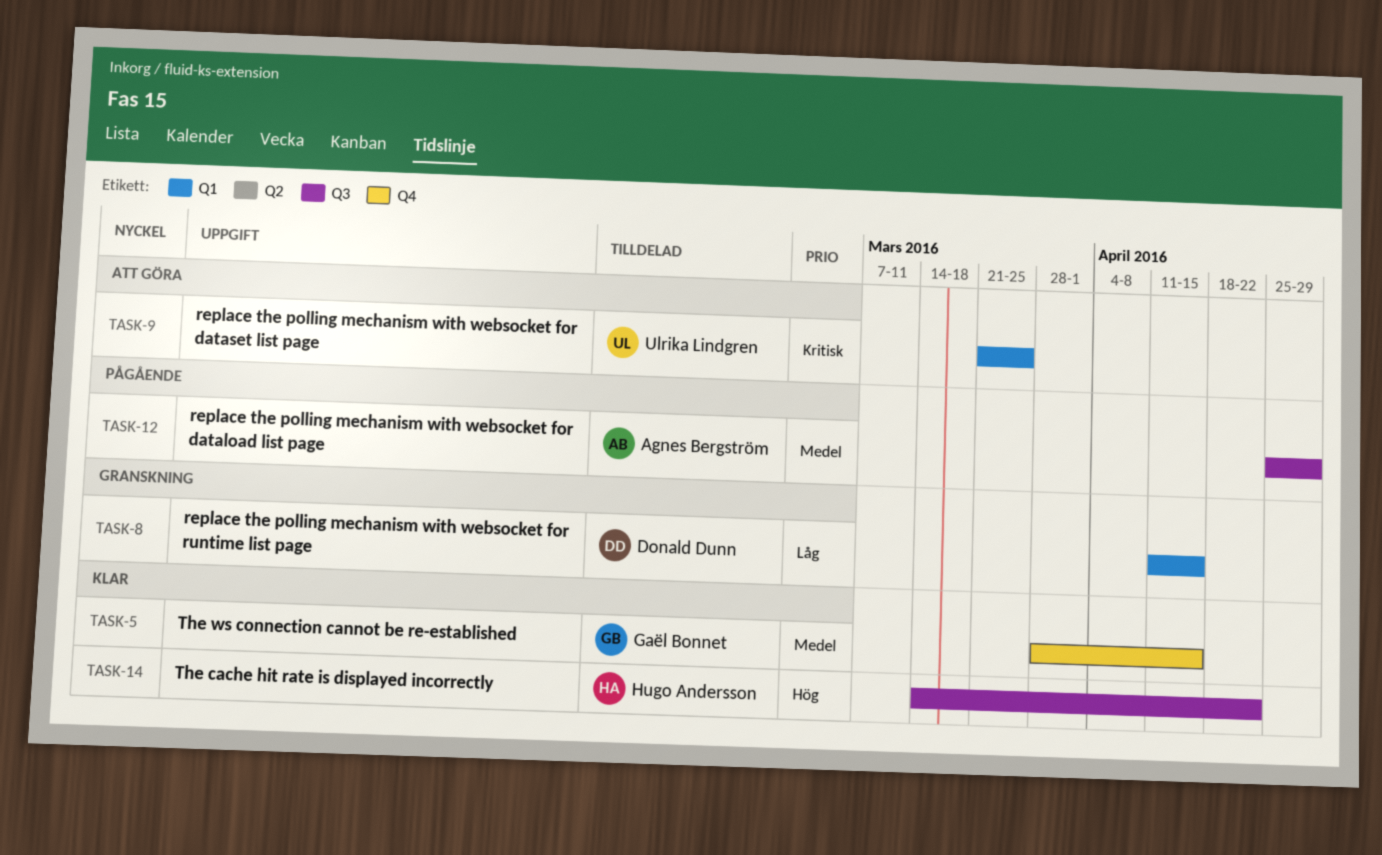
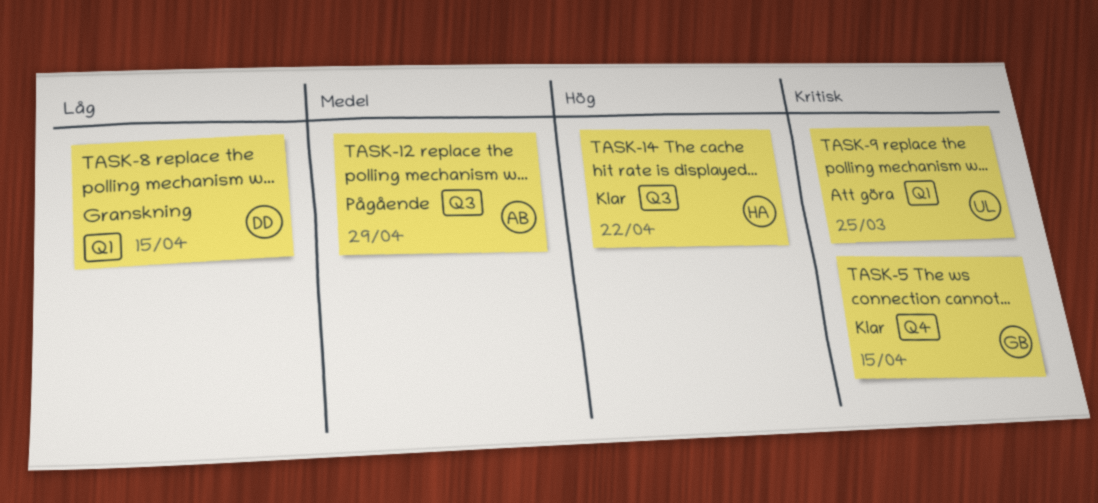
TASK-5, priority: Medel -> Kritisk

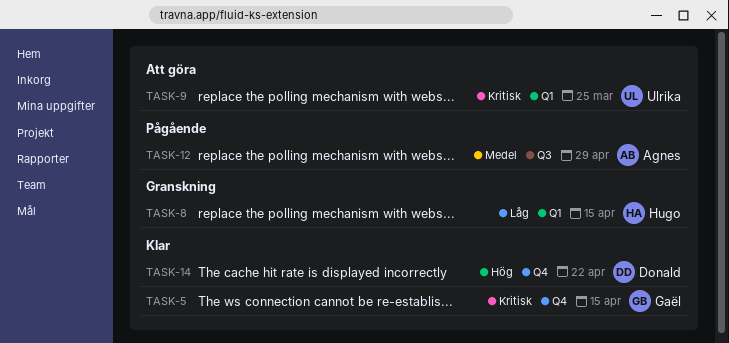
TASK-8, owner: Donald -> Hugo
TASK-14, owner: Hugo -> Donald
TASK-14, label: Q3 -> Q4

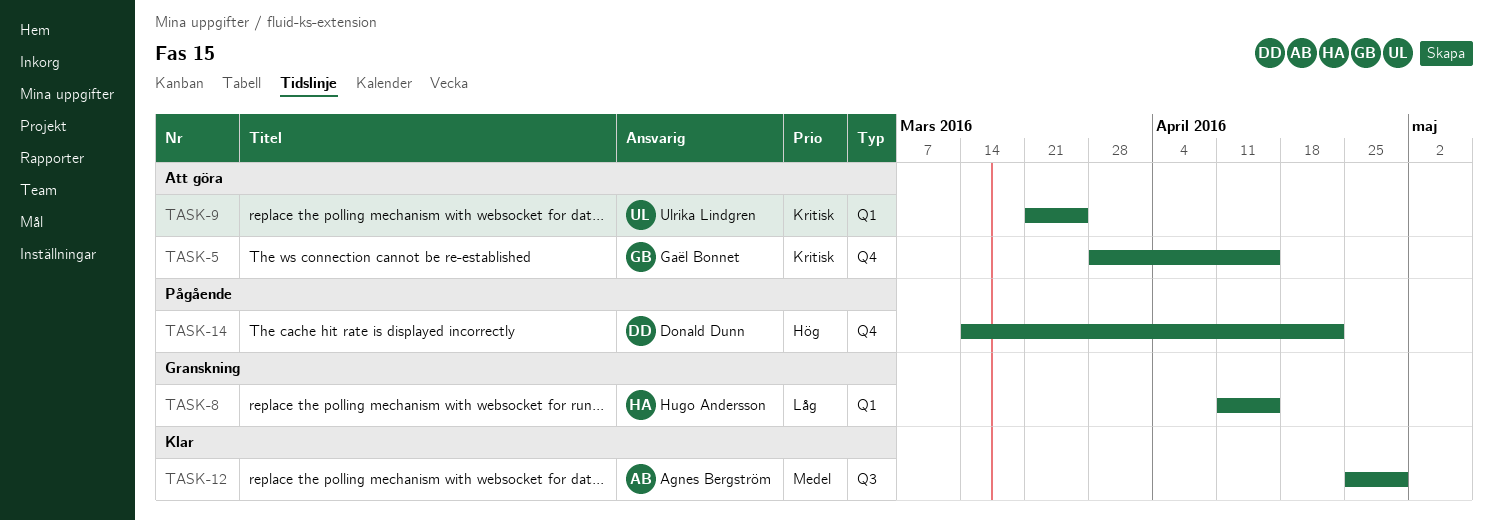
TASK-5, status: Klar -> Att göra
TASK-12, status: Pågående -> Klar
TASK-14, status: Klar -> Pågående

